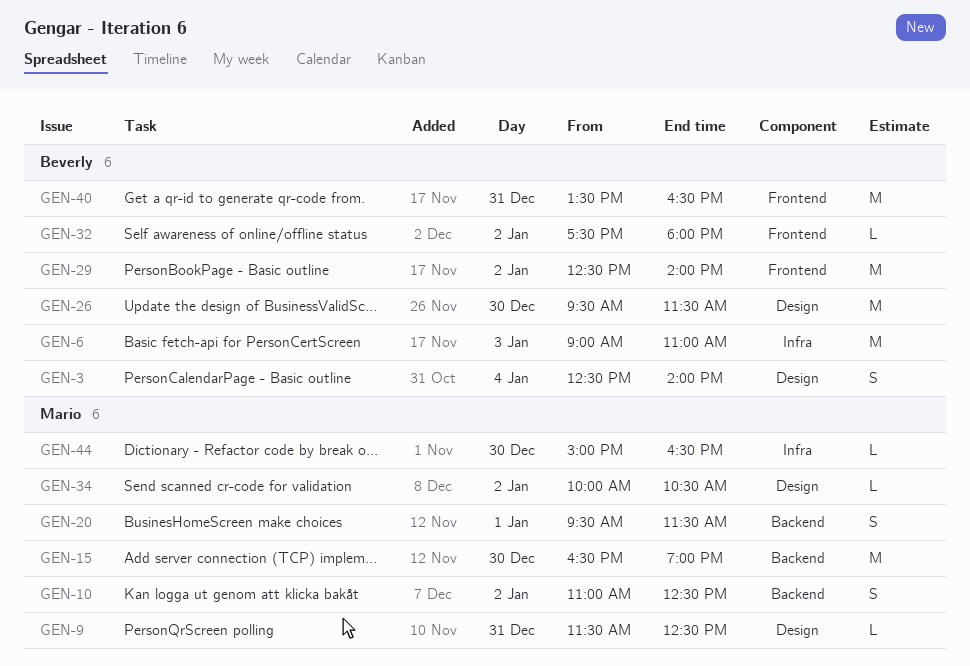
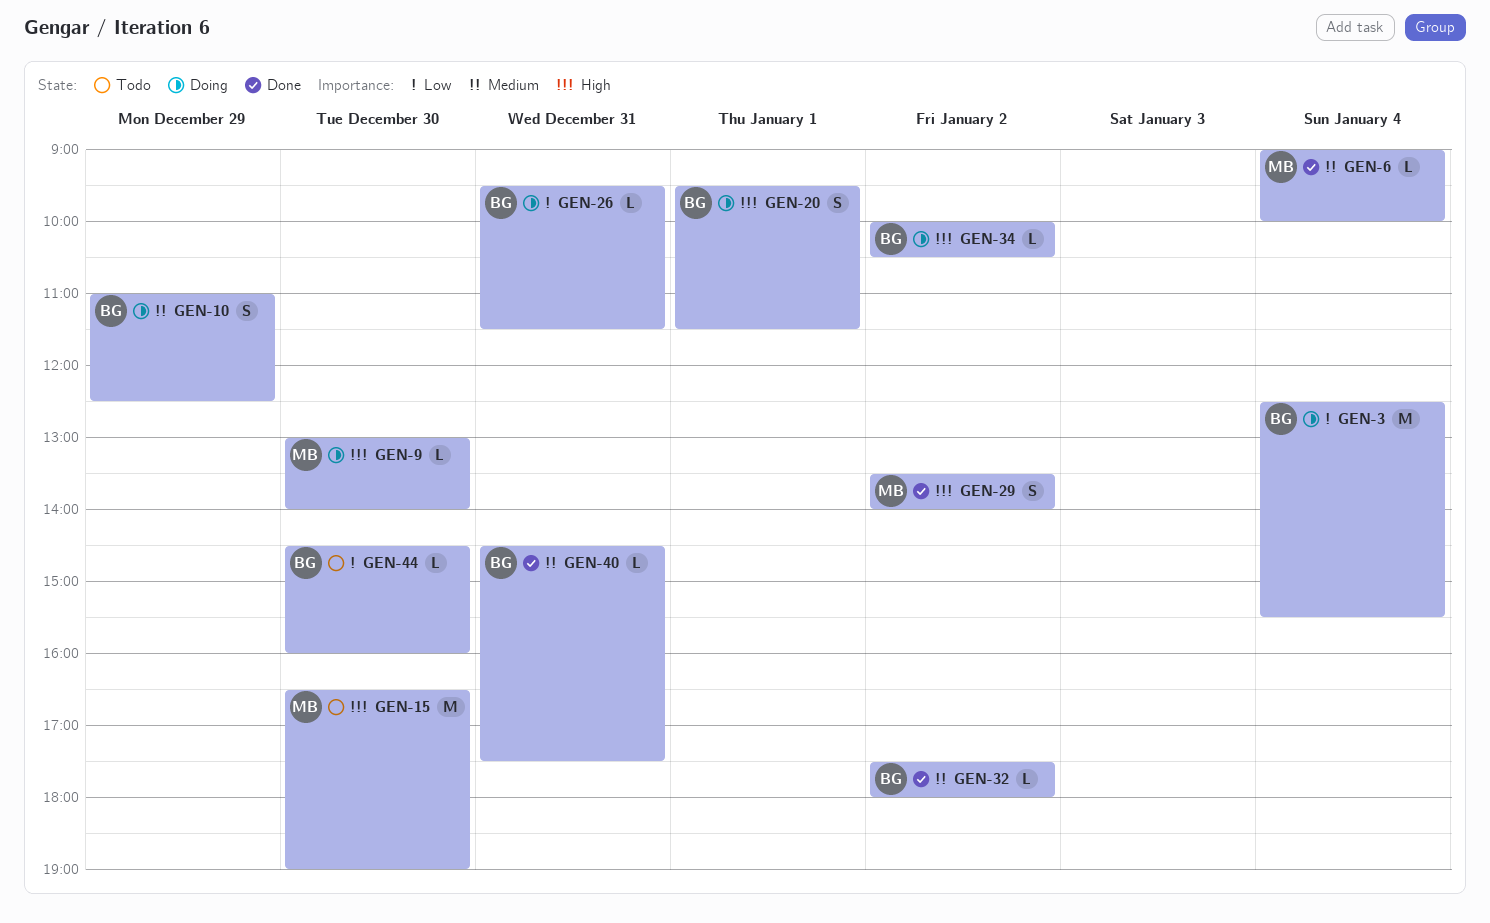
GEN-3, estimate: S -> M
GEN-3, ends: 14:00 -> 15:30
GEN-6, owner: Beverly -> Mario
GEN-6, estimate: M -> L
GEN-6, day: Jan 3 -> Jan 4
GEN-6, ends: 11:00 -> 10:00
GEN-9, day: Dec 31 -> Dec 30
GEN-9, begins: 11:30 -> 13:00
GEN-9, ends: 12:30 -> 14:00
GEN-10, owner: Mario -> Beverly
GEN-10, day: Jan 2 -> Dec 29
GEN-20, owner: Mario -> Beverly
GEN-26, estimate: M -> L
GEN-26, day: Dec 30 -> Dec 31
GEN-29, owner: Beverly -> Mario
GEN-29, estimate: M -> S
GEN-29, begins: 12:30 -> 13:30
GEN-34, owner: Mario -> Beverly
GEN-40, estimate: M -> L
GEN-40, begins: 13:30 -> 14:30
GEN-40, ends: 16:30 -> 17:30
GEN-44, owner: Mario -> Beverly
GEN-44, begins: 15:00 -> 14:30
GEN-44, ends: 16:30 -> 16:00

